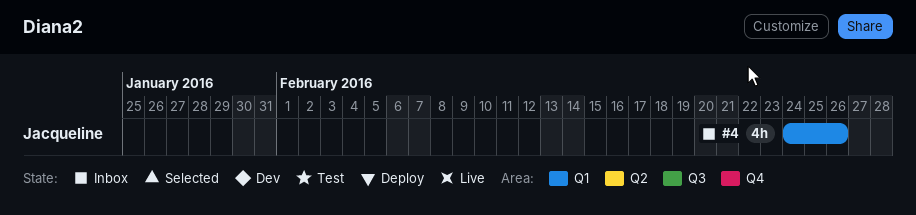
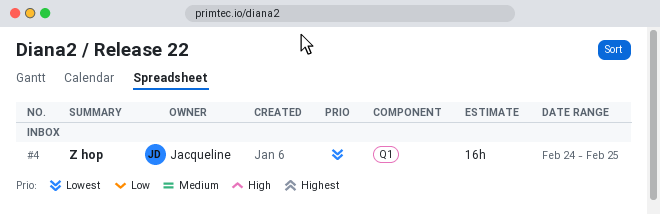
#4, estimate: 4h -> 16h
#4, due: Feb 26 -> Feb 25

